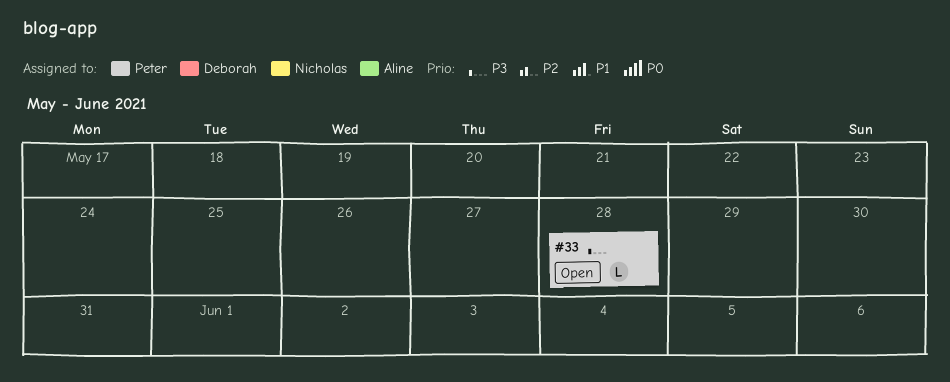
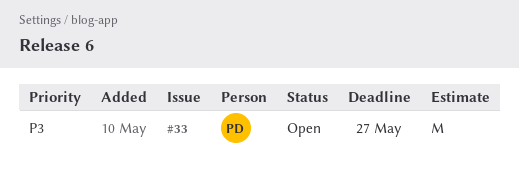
#33, estimate: L -> M
#33, due: May 28 -> May 27

